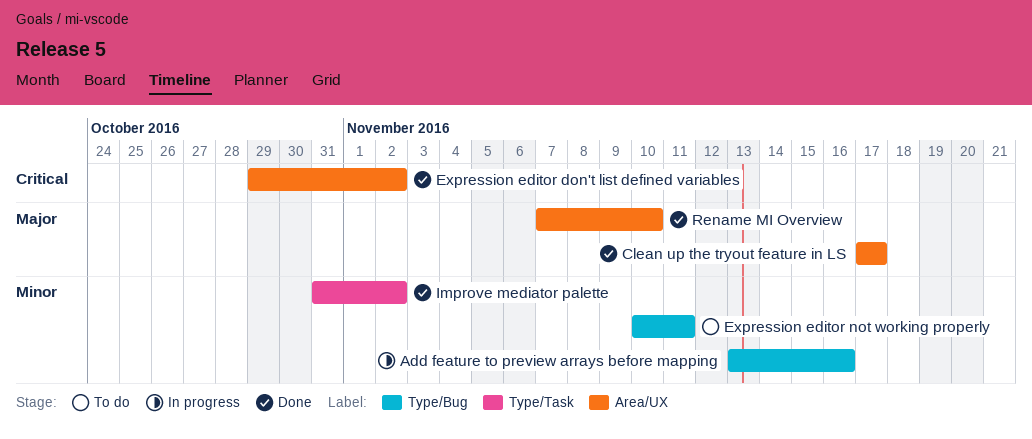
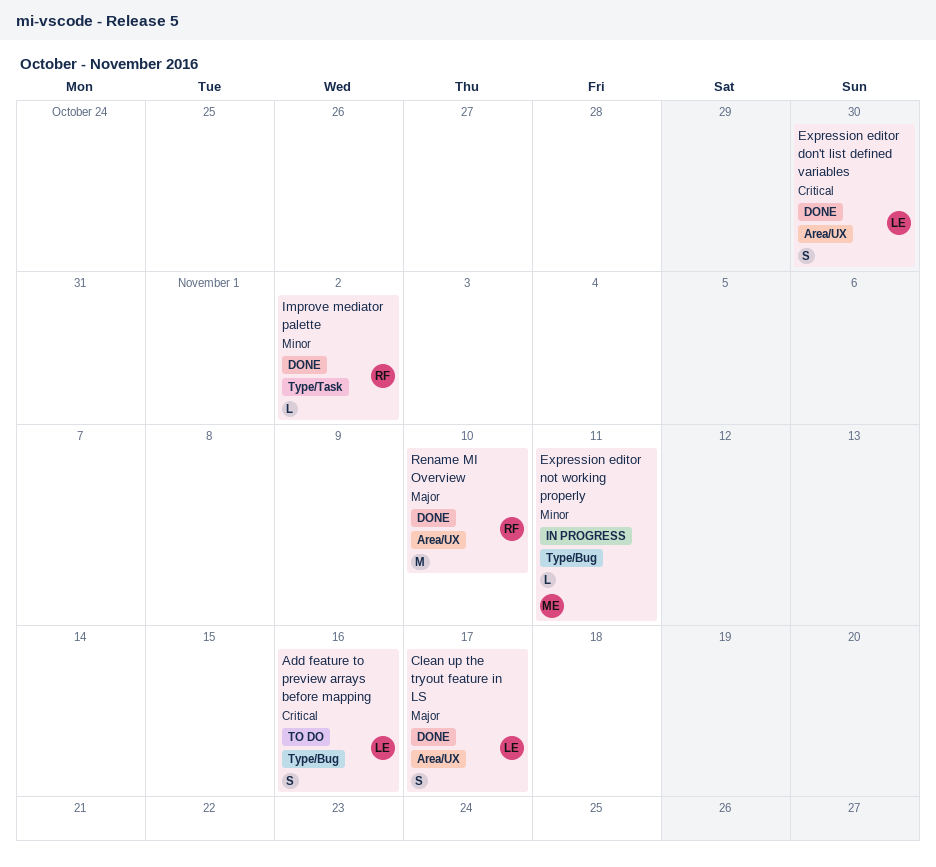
Add feature to preview arrays before mapping, status: In progress -> To do
Add feature to preview arrays before mapping, priority: Minor -> Critical
Expression editor don't list defined variables, due: Nov 2 -> Oct 30
Expression editor not working properly, status: To do -> In progress

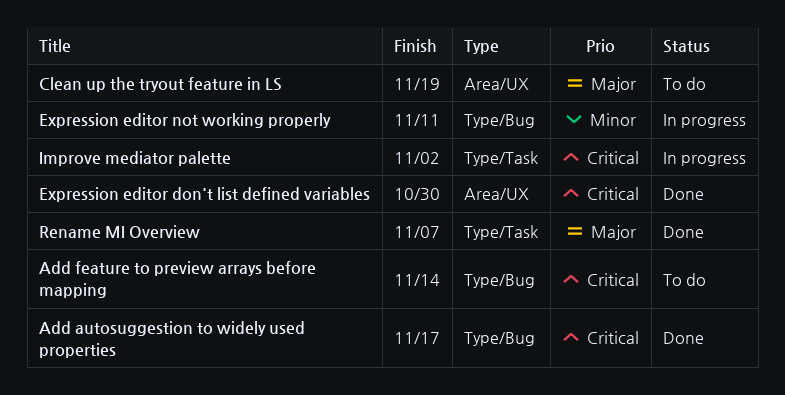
Add autosuggestion to widely used properties: none -> present
Add feature to preview arrays before mapping, due: Nov 16 -> Nov 14
Clean up the tryout feature in LS, status: Done -> To do
Clean up the tryout feature in LS, due: Nov 17 -> Nov 19
Improve mediator palette, status: Done -> In progress
Improve mediator palette, priority: Minor -> Critical
Rename MI Overview, label: Area/UX -> Type/Task
Rename MI Overview, due: Nov 10 -> Nov 7

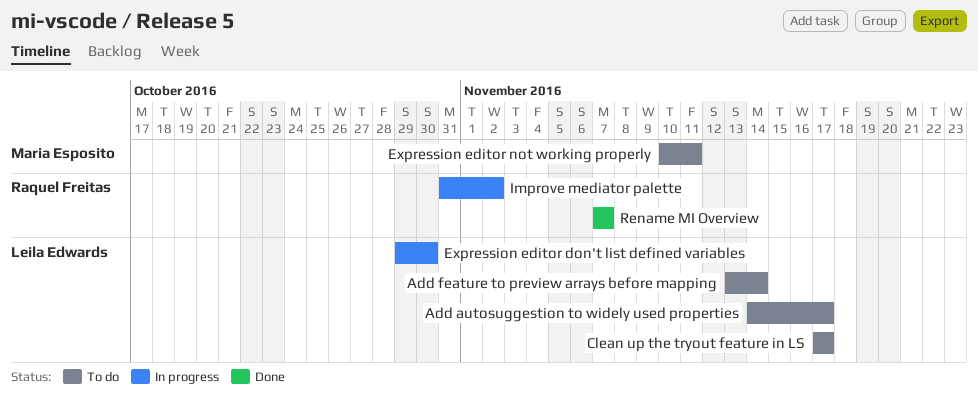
Add autosuggestion to widely used properties, status: Done -> To do
Clean up the tryout feature in LS, due: Nov 19 -> Nov 17
Expression editor don't list defined variables, status: Done -> In progress
Expression editor not working properly, status: In progress -> To do

